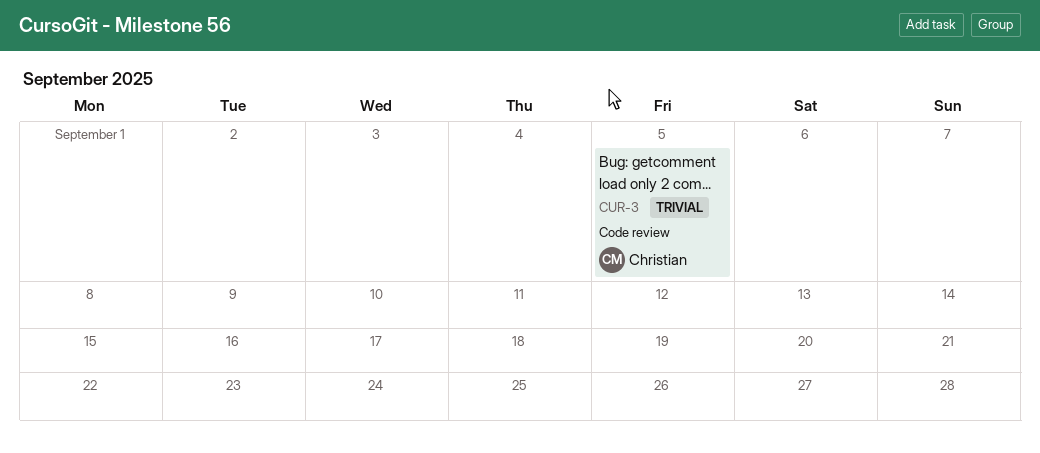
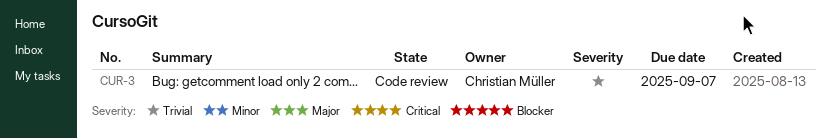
CUR-3, due: Sep 5 -> Sep 7

